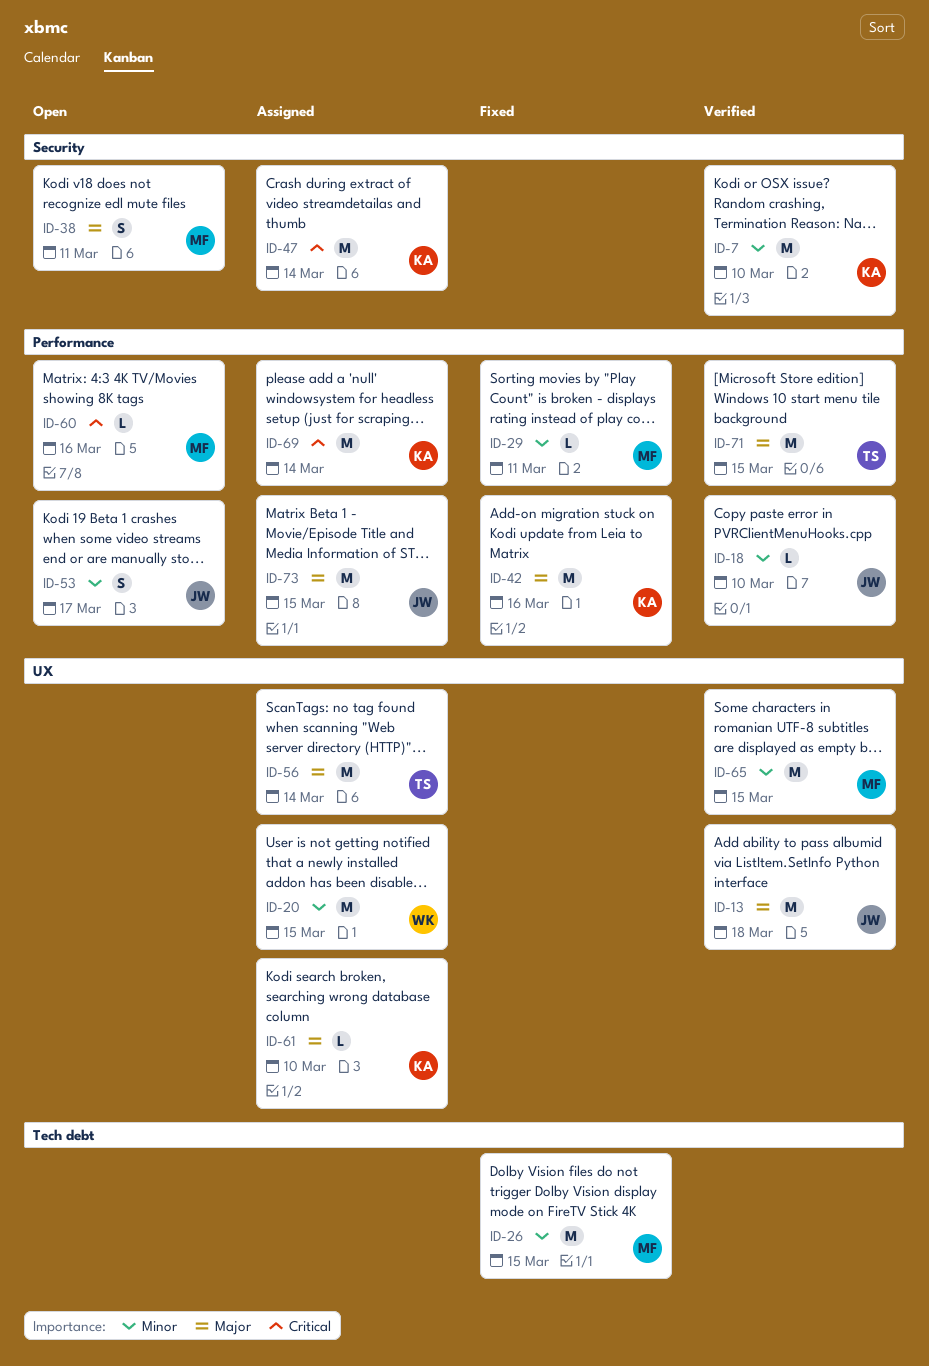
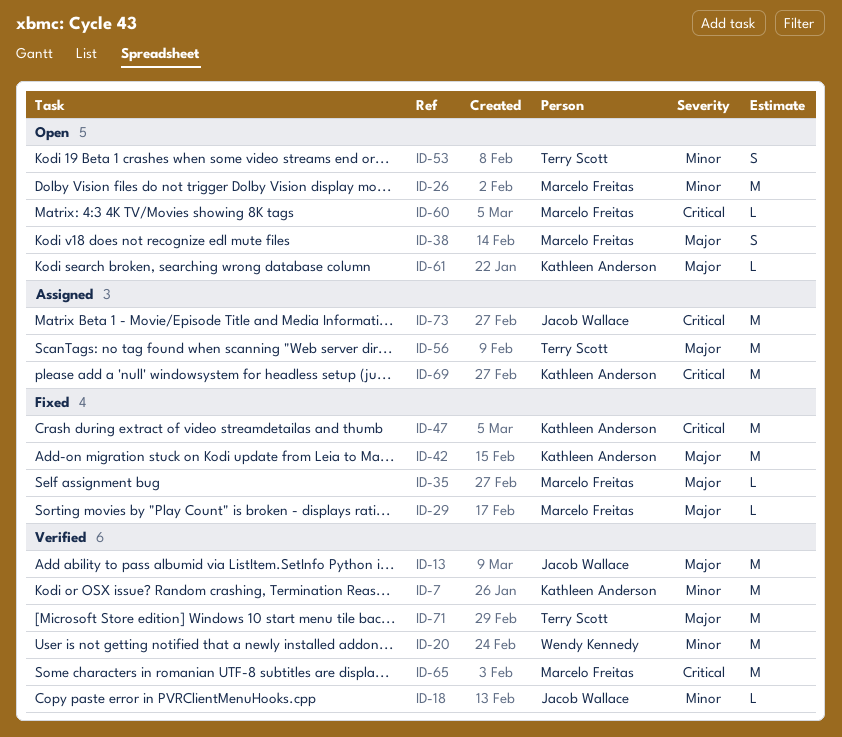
ID-20, status: Assigned -> Verified
ID-26, status: Fixed -> Open
ID-29, priority: Minor -> Major
ID-35: none -> present
ID-47, status: Assigned -> Fixed
ID-53, owner: Jacob Wallace -> Terry Scott
ID-61, status: Assigned -> Open
ID-65, priority: Minor -> Critical
ID-73, priority: Major -> Critical

